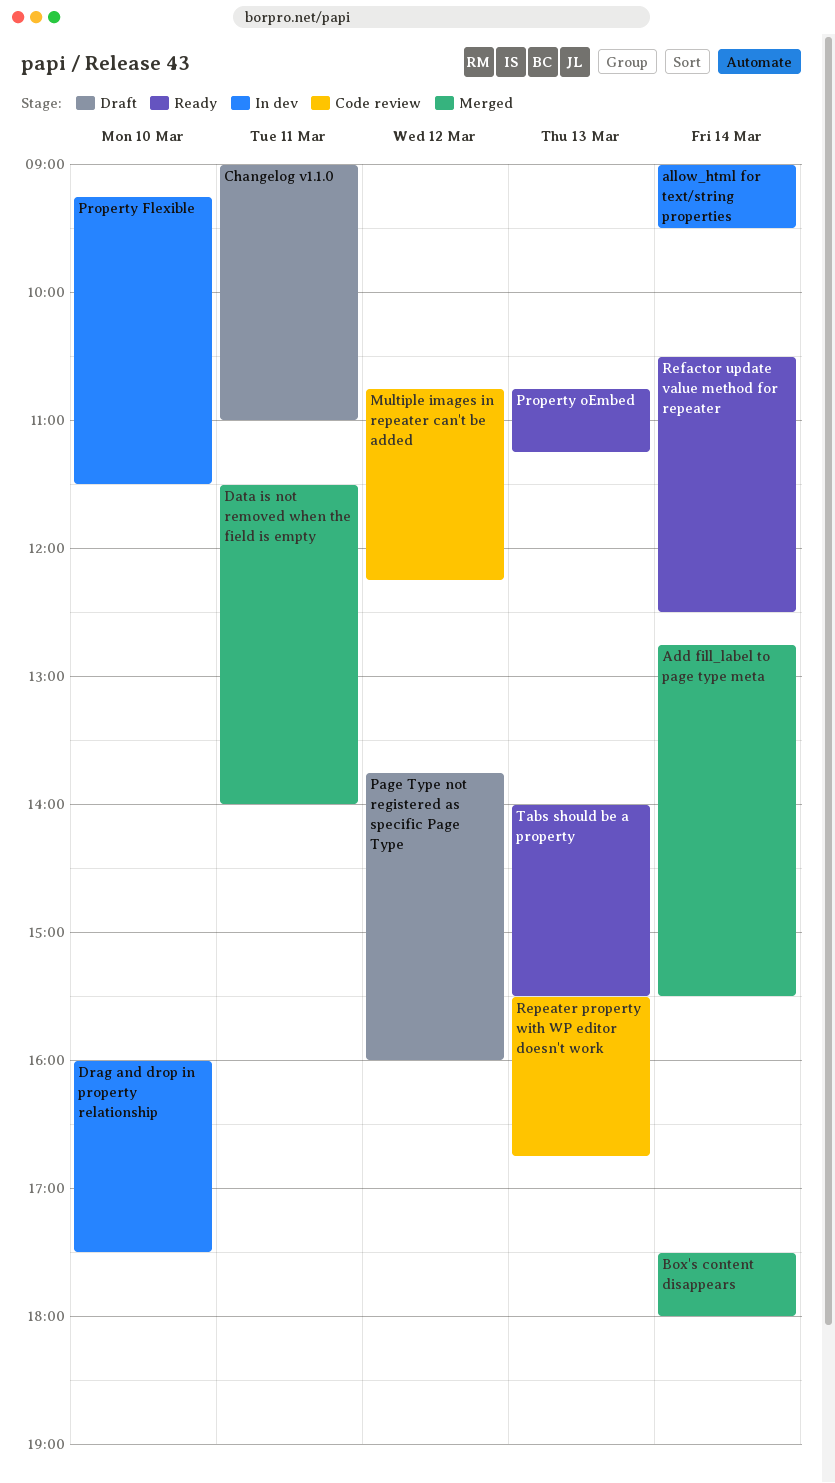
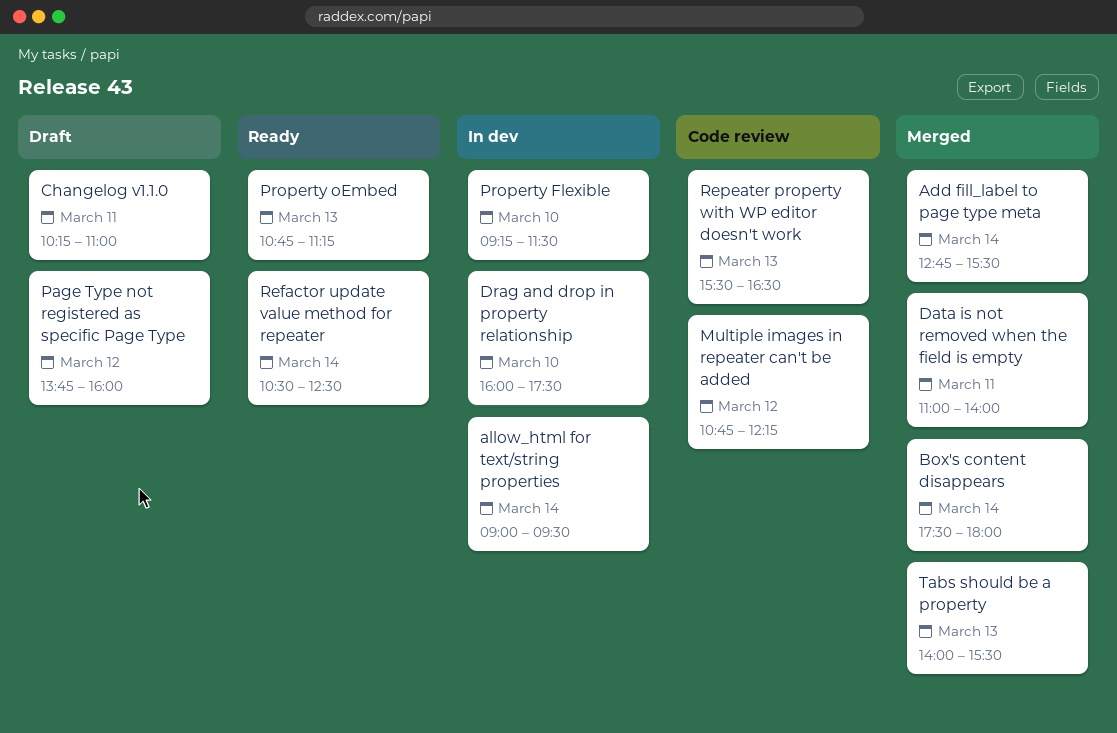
Changelog v1.1.0, begins: 09:00 -> 10:15
Data is not removed when the field is empty, begins: 11:30 -> 11:00
Repeater property with WP editor doesn't work, ends: 16:45 -> 16:30
Tabs should be a property, status: Ready -> Merged

